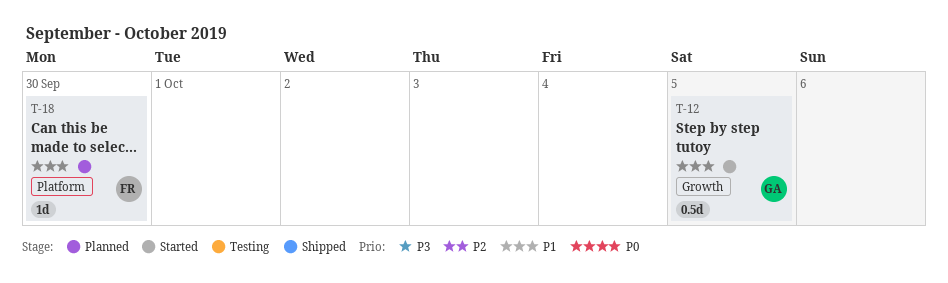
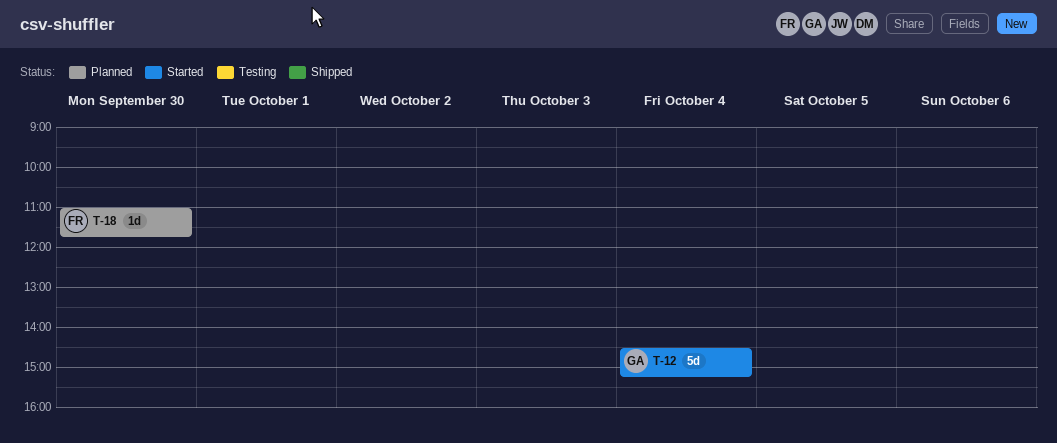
T-12, estimate: 0.5d -> 5d
T-12, day: Oct 5 -> Oct 4

